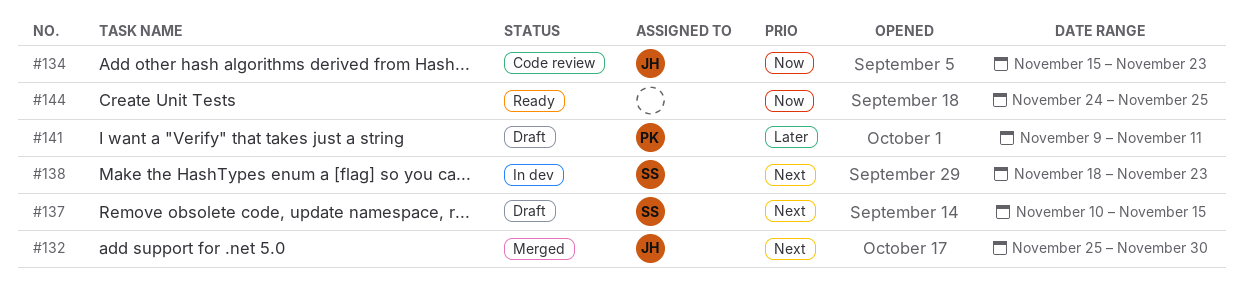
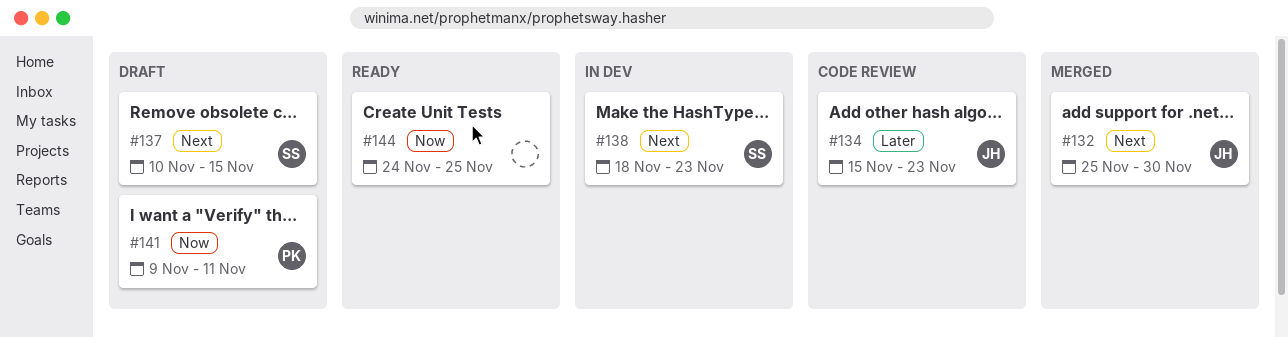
#134, priority: Now -> Later
#141, priority: Later -> Now

